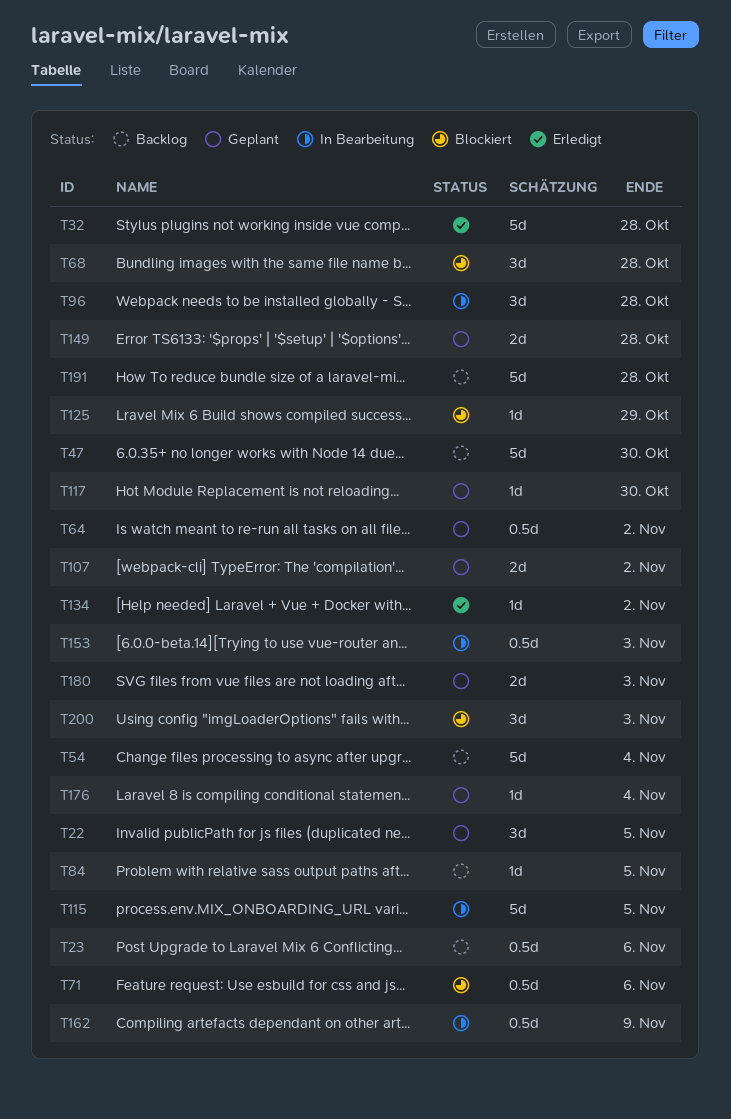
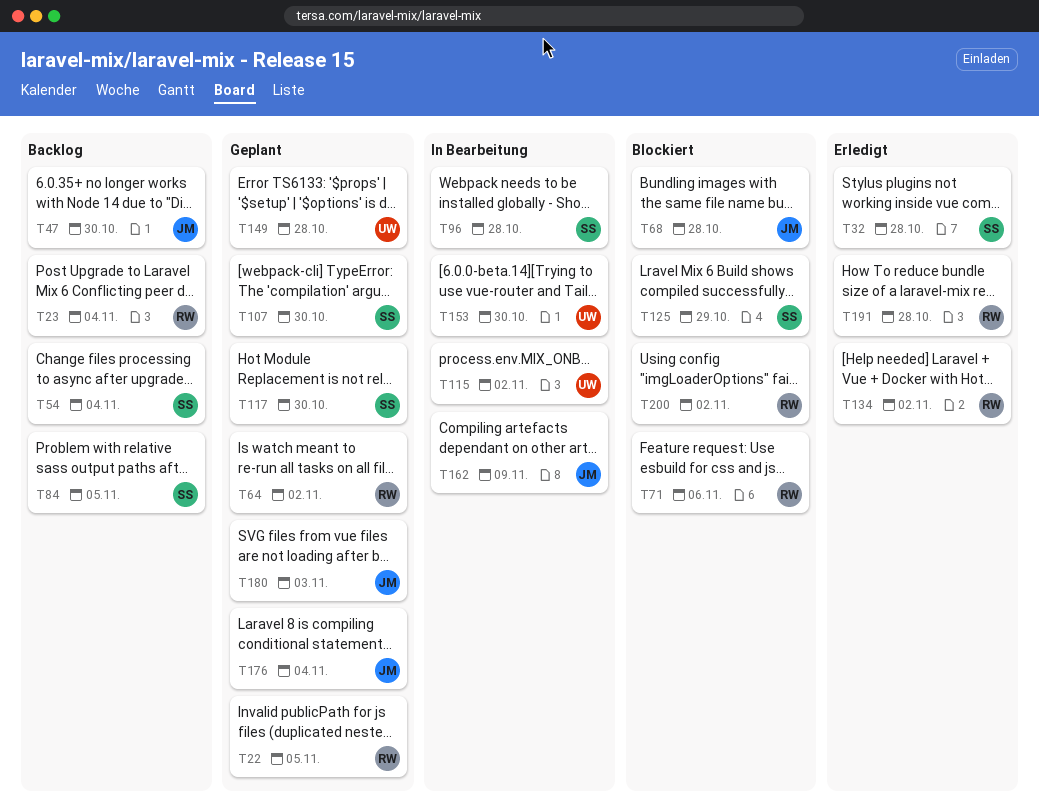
T23, due: Nov 6 -> Nov 4
T107, due: Nov 2 -> Oct 30
T115, due: Nov 5 -> Nov 2
T153, due: Nov 3 -> Oct 30
T191, status: Backlog -> Erledigt
T200, due: Nov 3 -> Nov 2

